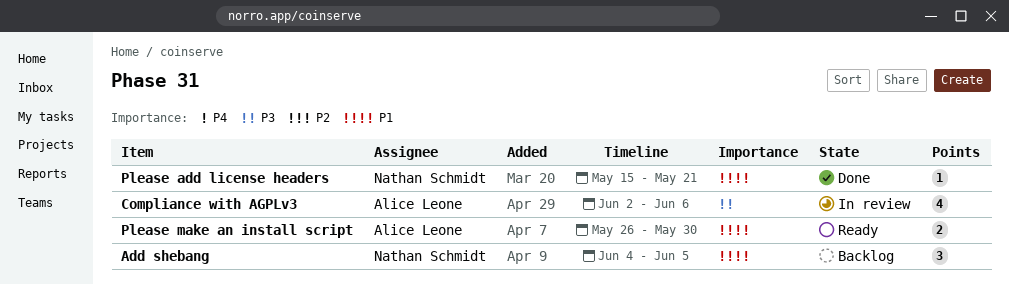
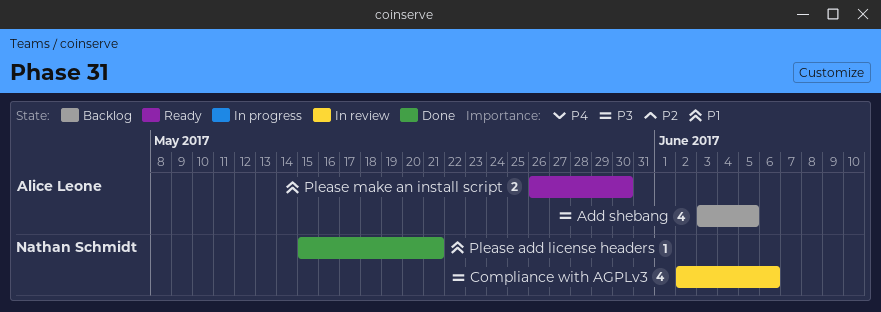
Add shebang, owner: Nathan Schmidt -> Alice Leone
Add shebang, priority: P1 -> P3
Add shebang, estimate: 3 -> 4
Add shebang, start: Jun 4 -> Jun 3
Compliance with AGPLv3, owner: Alice Leone -> Nathan Schmidt

